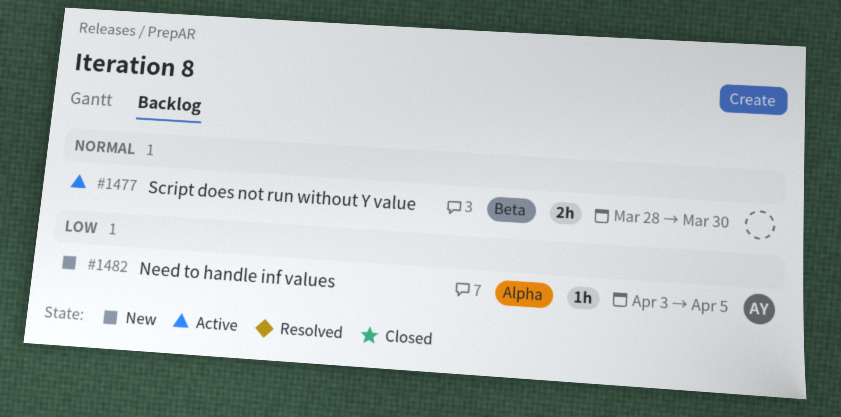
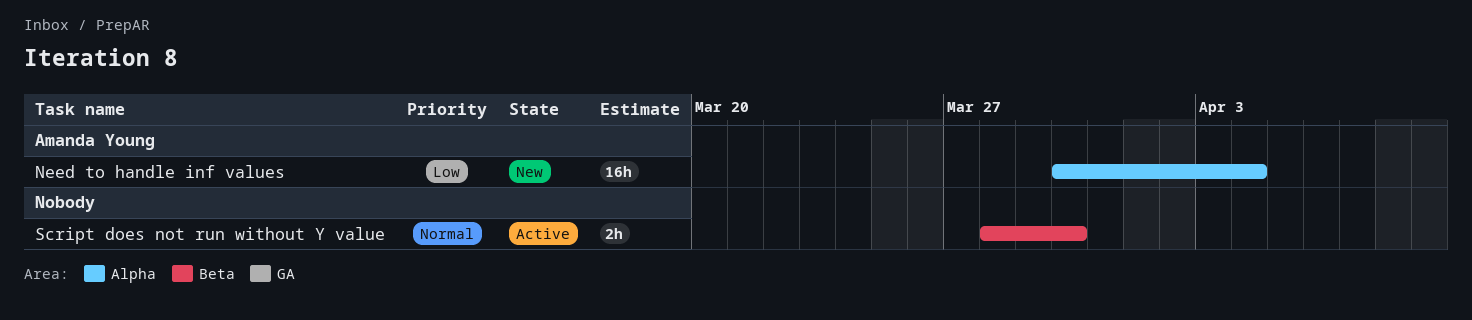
Need to handle inf values, estimate: 1h -> 16h
Need to handle inf values, start: Apr 3 -> Mar 30
Need to handle inf values, due: Apr 5 -> Apr 4

